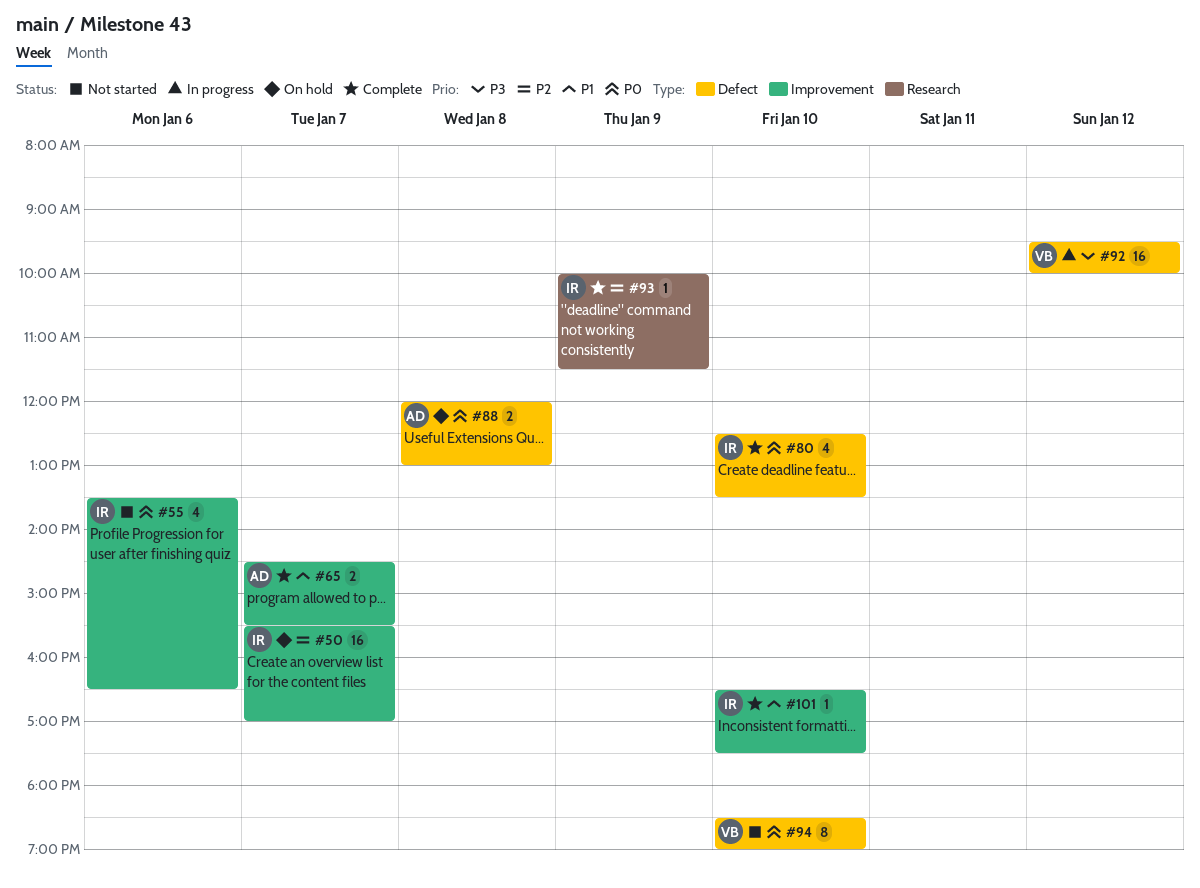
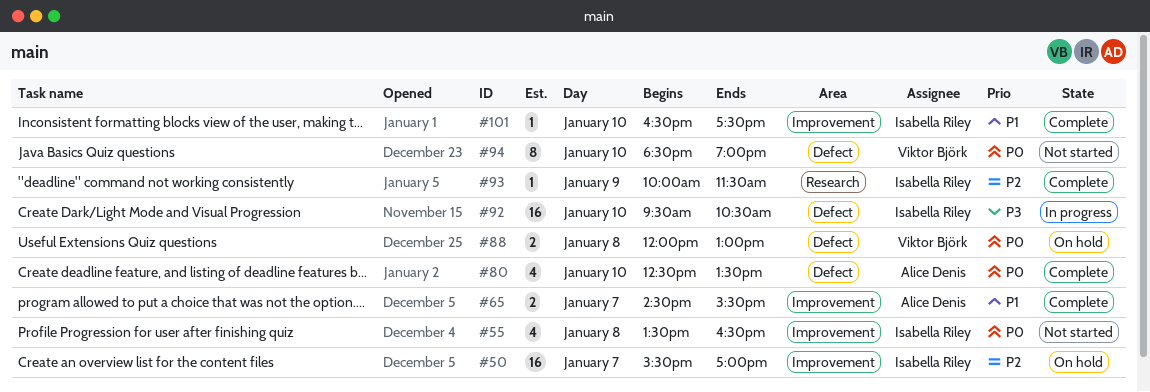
#55, day: Jan 6 -> Jan 8
#80, owner: Isabella Riley -> Alice Denis
#88, owner: Alice Denis -> Viktor Björk
#92, owner: Viktor Björk -> Isabella Riley
#92, day: Jan 12 -> Jan 10
#92, ends: 10:00 -> 10:30

